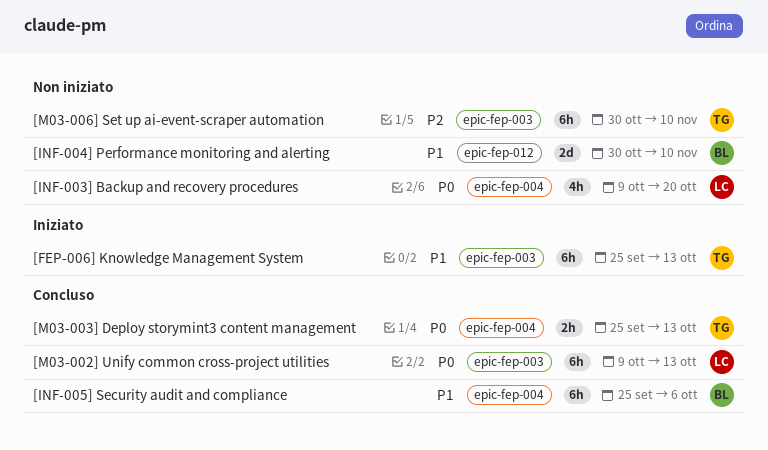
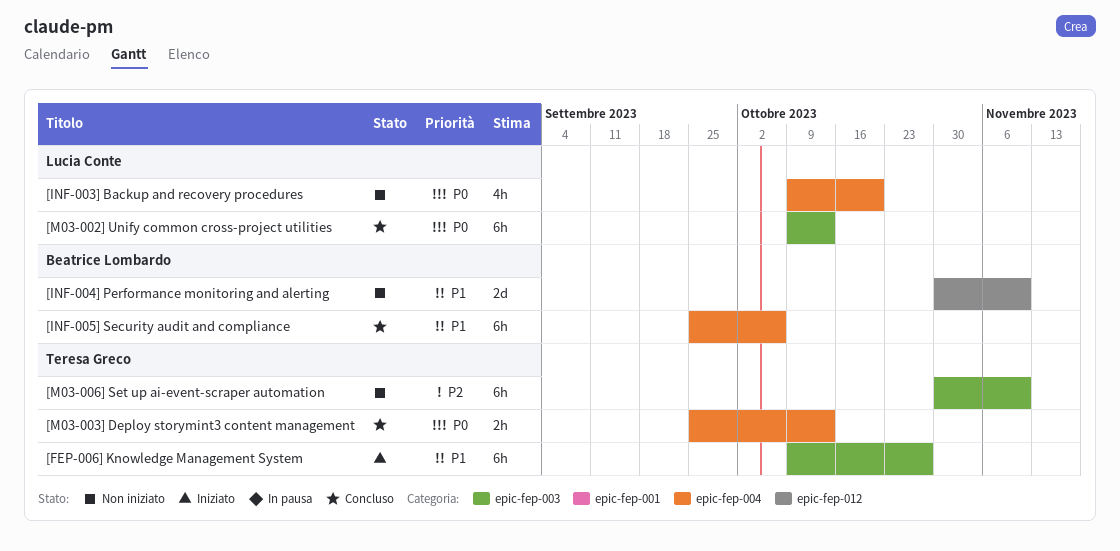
[FEP-006] Knowledge Management System, start: Sep 25 -> Oct 9
[FEP-006] Knowledge Management System, due: Oct 13 -> Oct 27

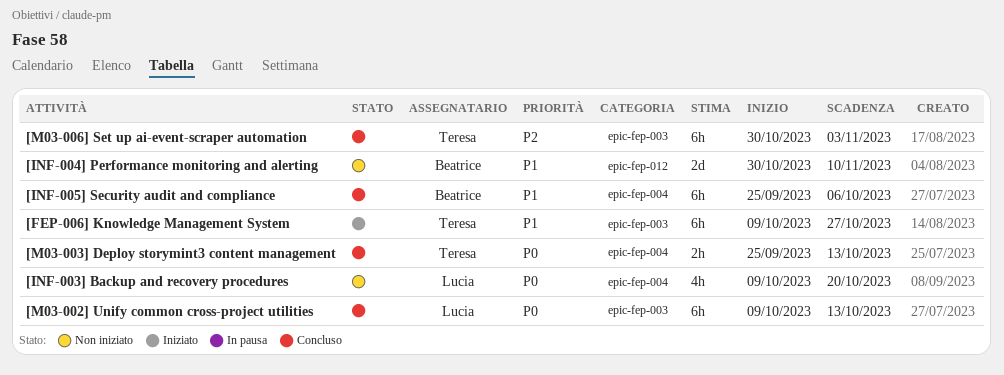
[M03-006] Set up ai-event-scraper automation, status: Non iniziato -> Concluso
[M03-006] Set up ai-event-scraper automation, due: Nov 10 -> Nov 3

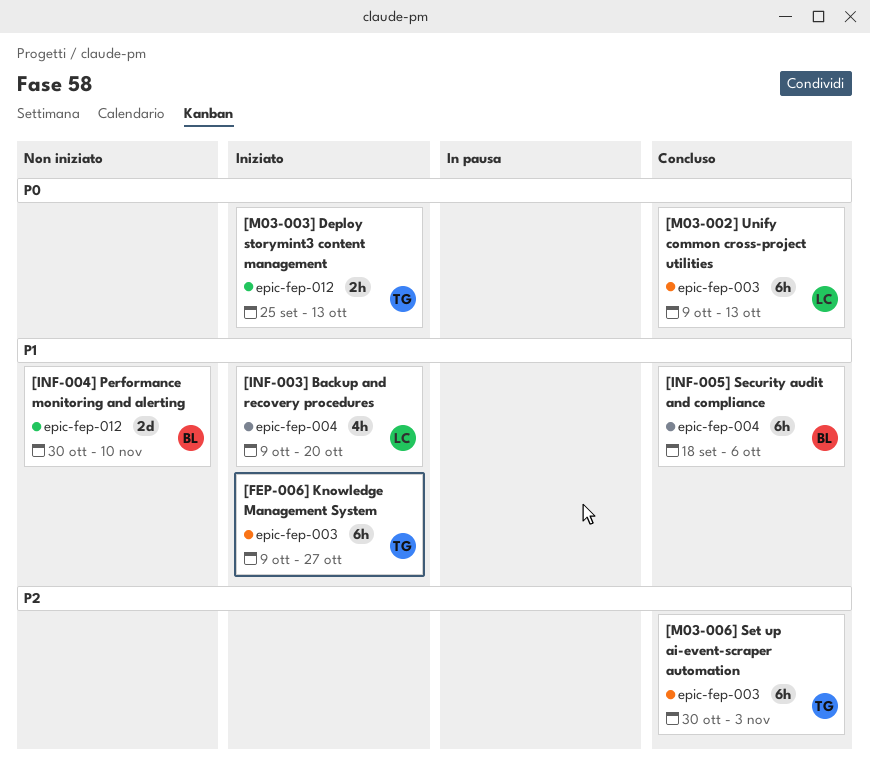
[INF-003] Backup and recovery procedures, status: Non iniziato -> Iniziato
[INF-003] Backup and recovery procedures, priority: P0 -> P1
[INF-005] Security audit and compliance, start: Sep 25 -> Sep 18
[M03-003] Deploy storymint3 content management, status: Concluso -> Iniziato
[M03-003] Deploy storymint3 content management, label: epic-fep-004 -> epic-fep-012

